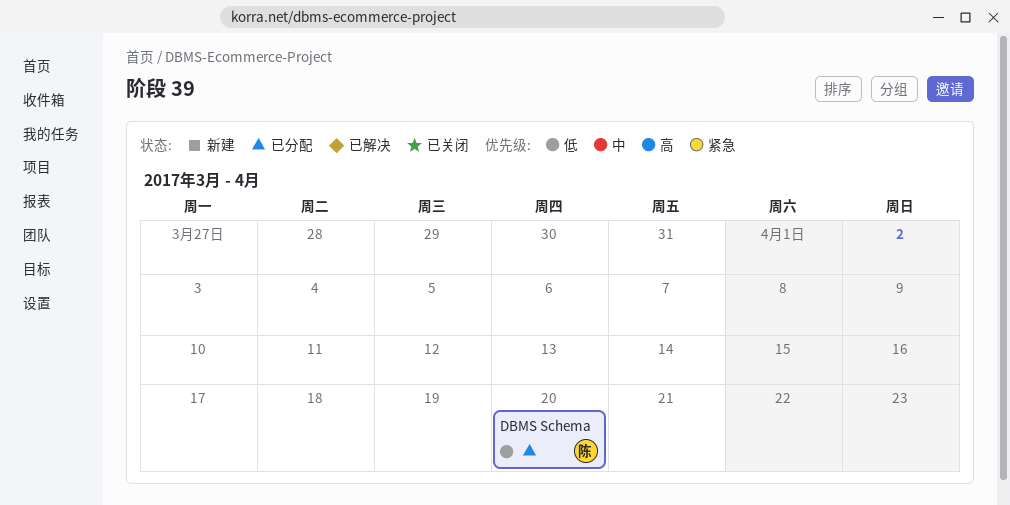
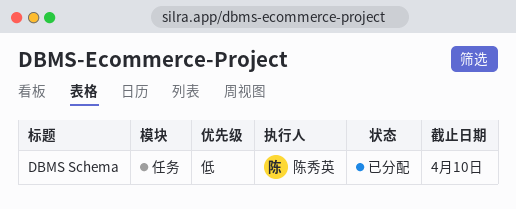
DBMS Schema, due: Apr 20 -> Apr 10

